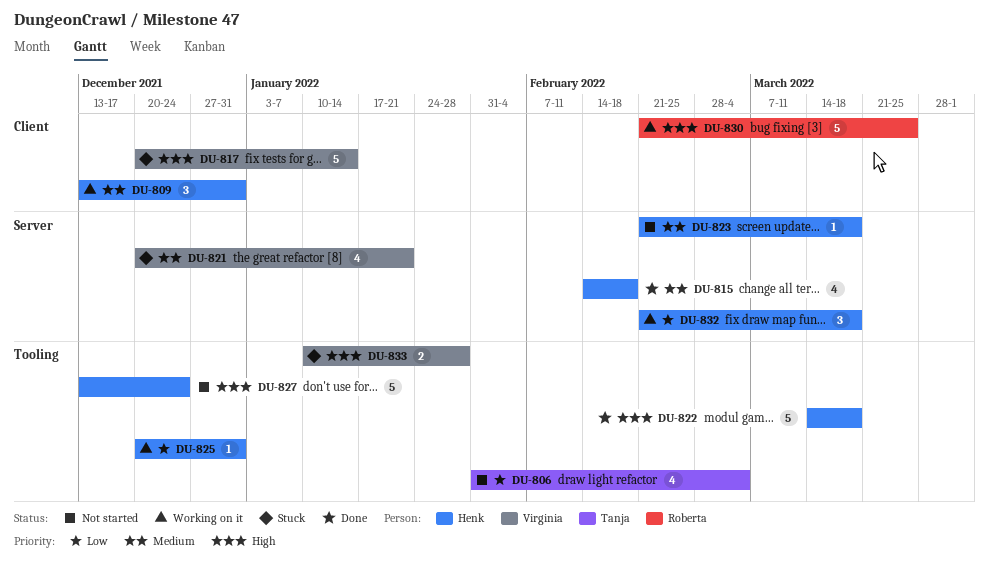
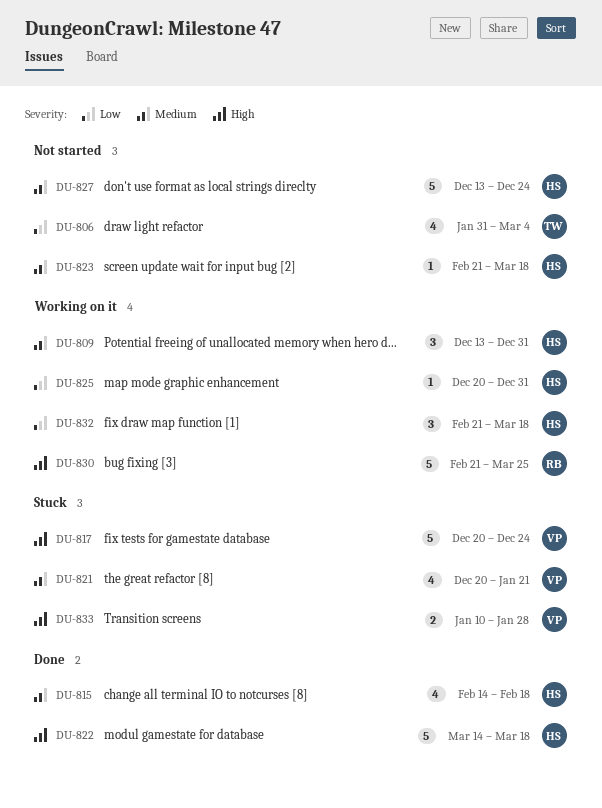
DU-817, due: Jan 14 -> Dec 24
DU-827, priority: High -> Medium

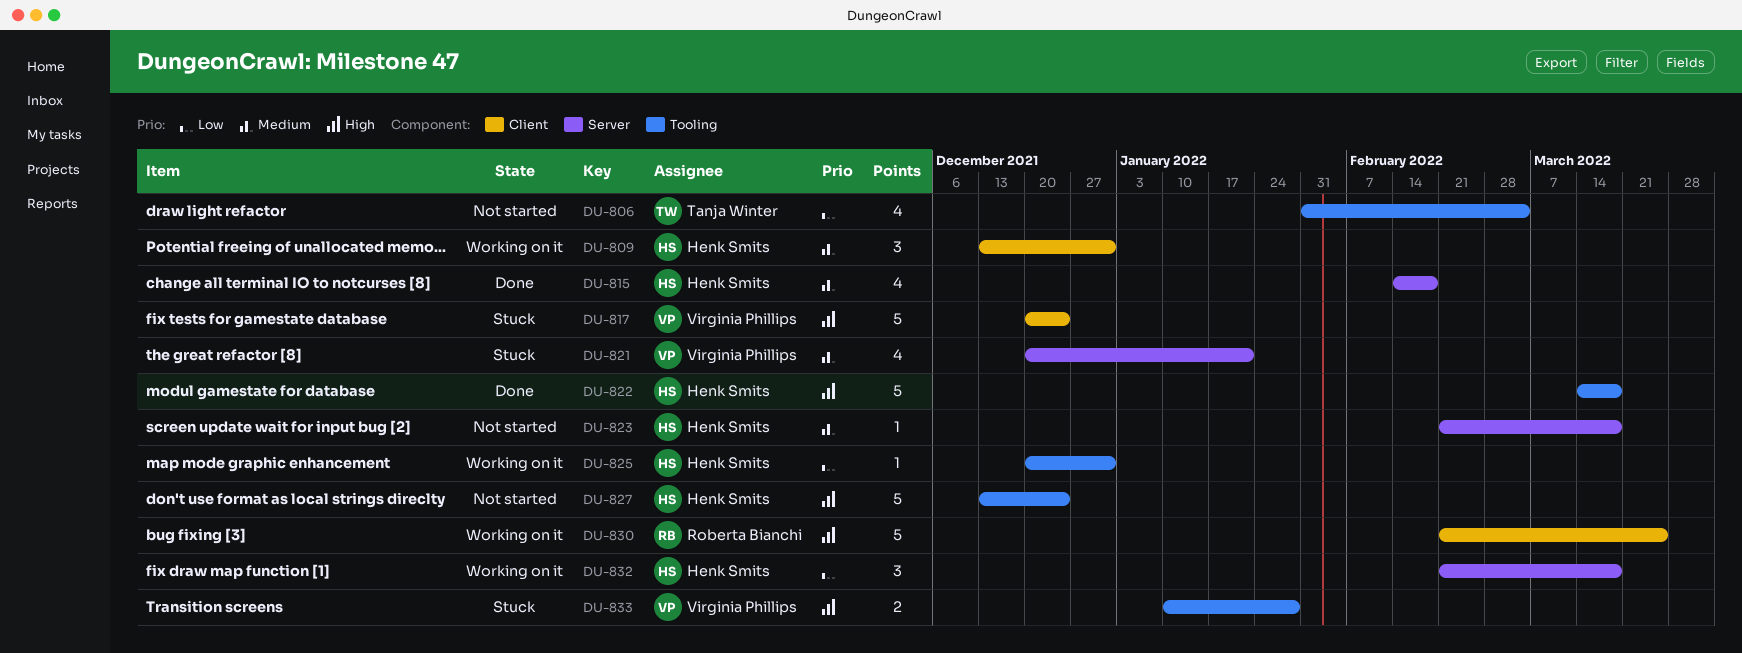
DU-827, priority: Medium -> High

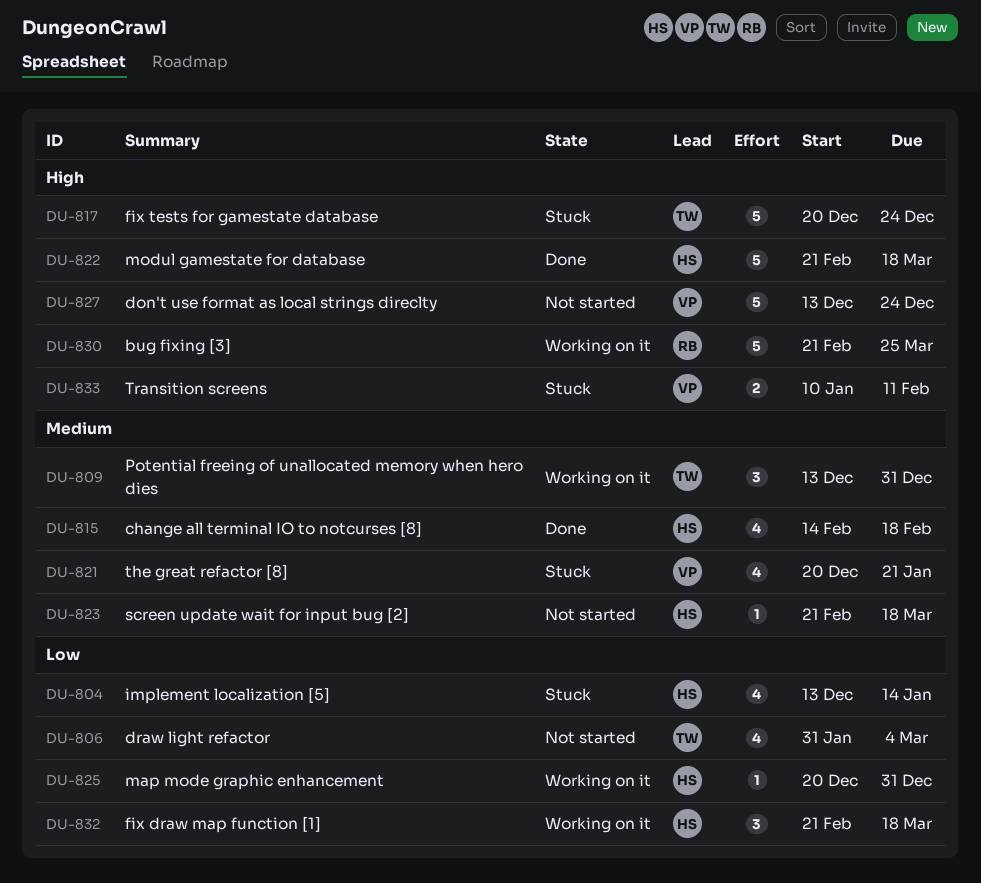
DU-804: none -> present
DU-809, owner: Henk Smits -> Tanja Winter
DU-817, owner: Virginia Phillips -> Tanja Winter
DU-822, start: Mar 14 -> Feb 21
DU-827, owner: Henk Smits -> Virginia Phillips
DU-833, due: Jan 28 -> Feb 11

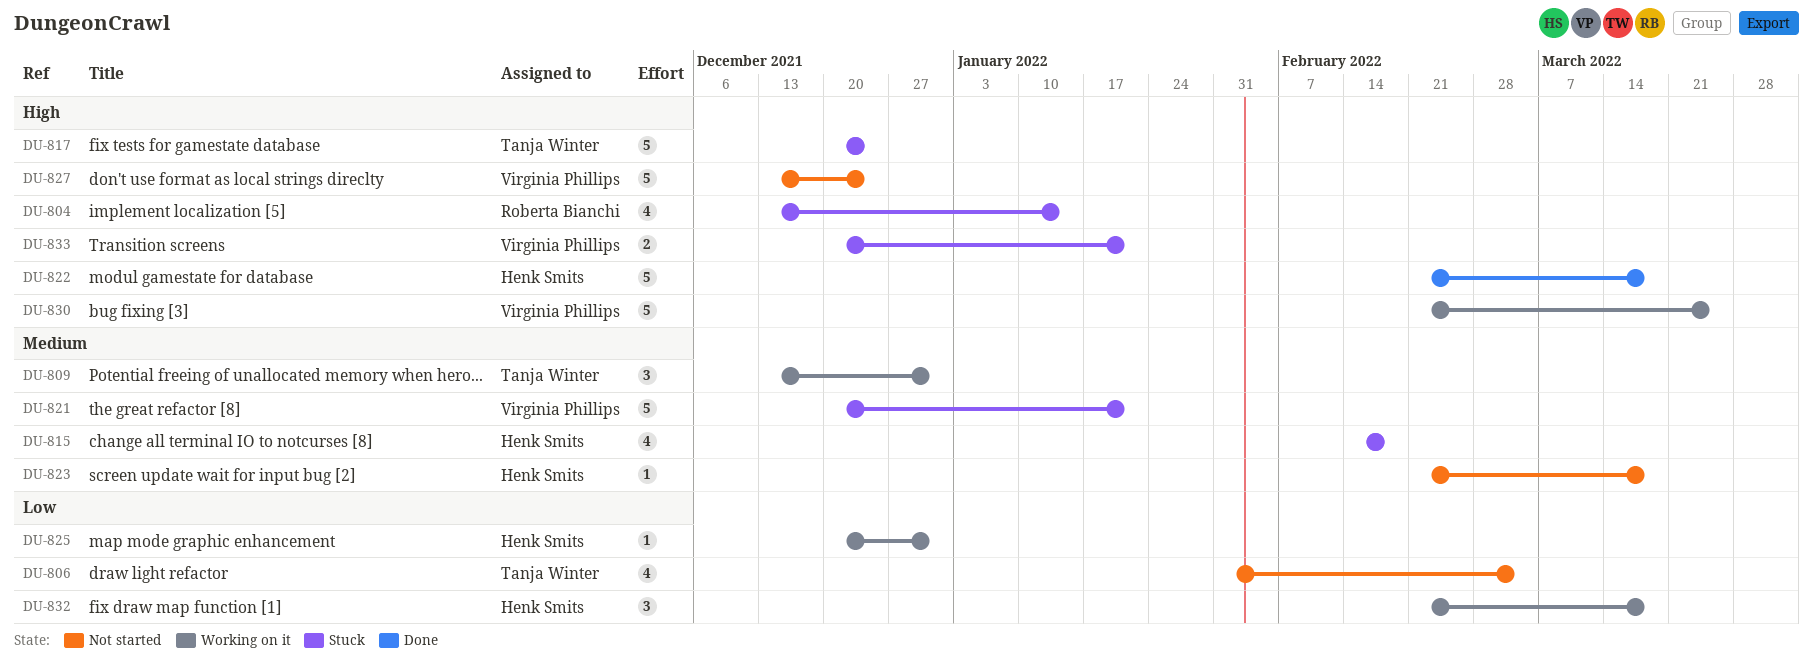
DU-804, owner: Henk Smits -> Roberta Bianchi
DU-804, priority: Low -> High
DU-815, status: Done -> Stuck
DU-821, estimate: 4 -> 5
DU-830, owner: Roberta Bianchi -> Virginia Phillips
DU-833, start: Jan 10 -> Dec 20
DU-833, due: Feb 11 -> Jan 21

